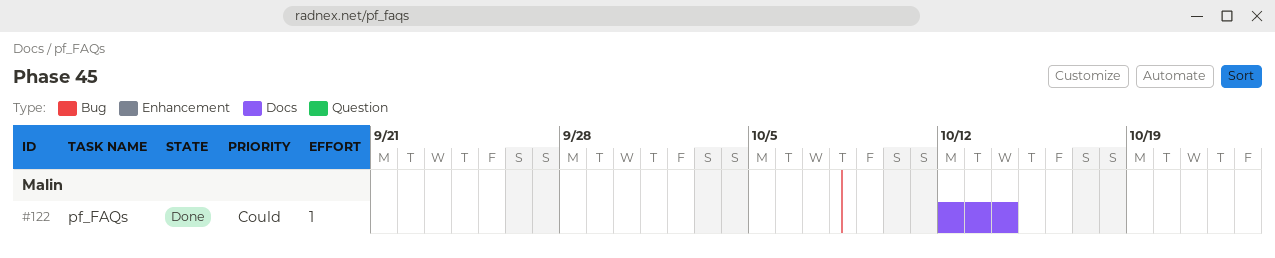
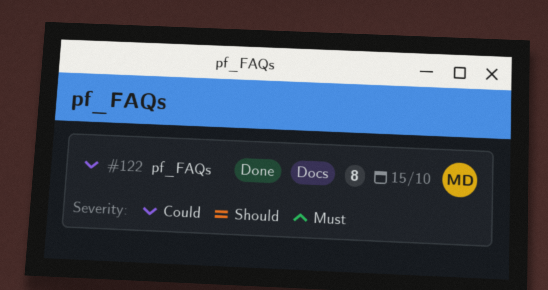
#122, estimate: 1 -> 8
#122, due: Oct 14 -> Oct 15

